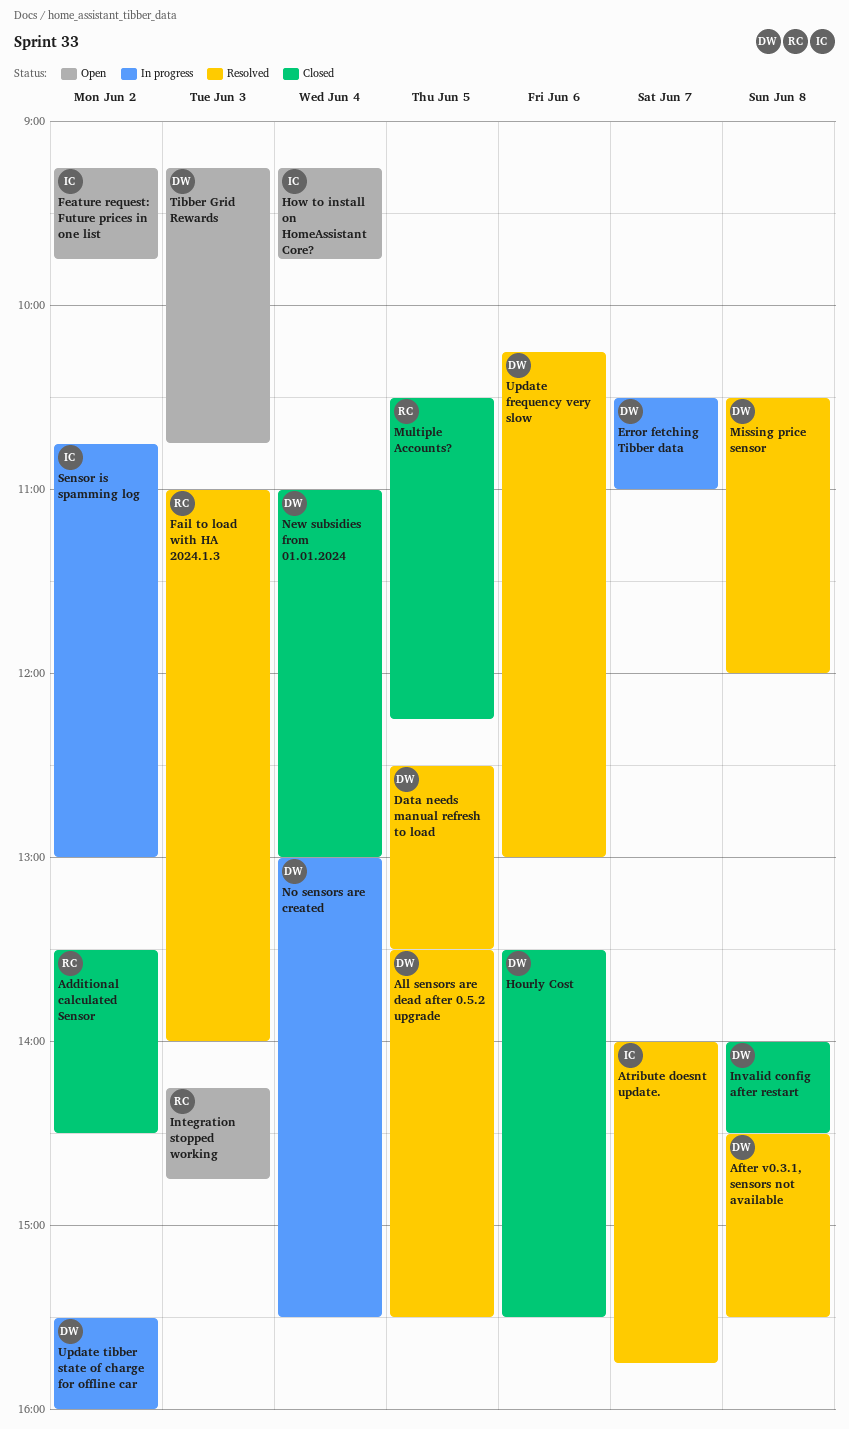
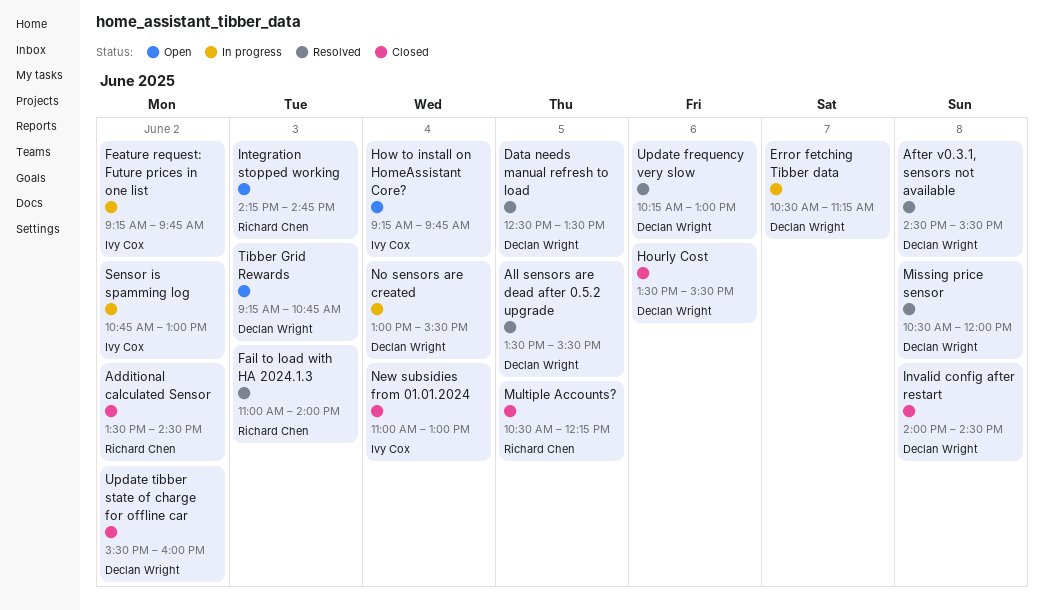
Atribute doesnt update.: present -> none
Error fetching Tibber data, ends: 11:00 -> 11:15
Feature request: Future prices in one list, status: Open -> In progress
New subsidies from 01.01.2024, owner: Declan Wright -> Ivy Cox
Update tibber state of charge for offline car, status: In progress -> Closed

